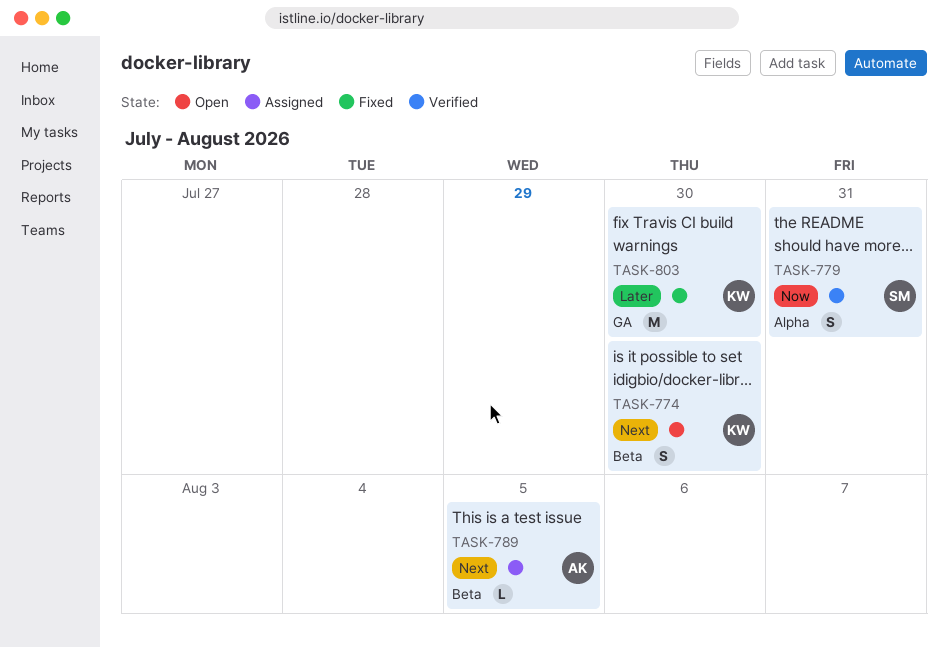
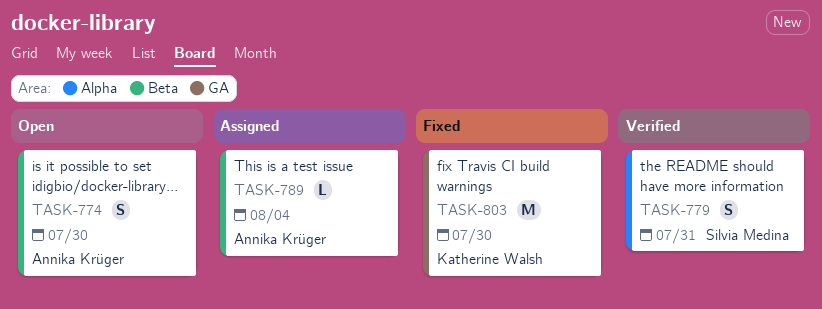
TASK-774, owner: Katherine Walsh -> Annika Krüger
TASK-789, due: Aug 5 -> Aug 4

